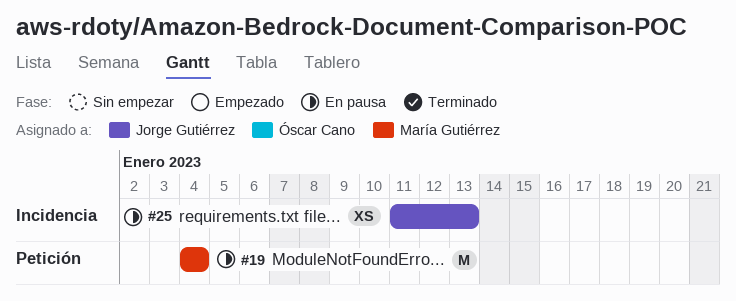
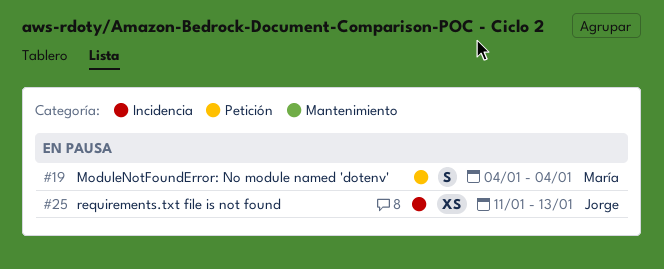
#19, estimate: M -> S

